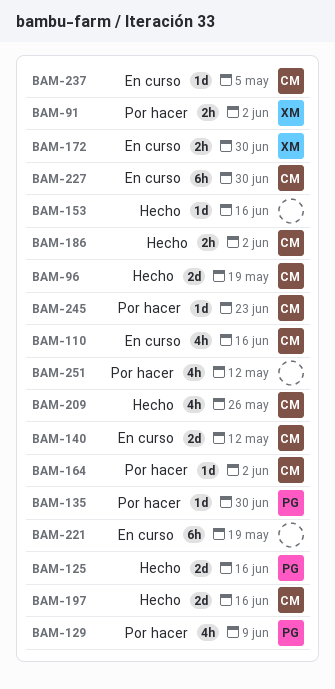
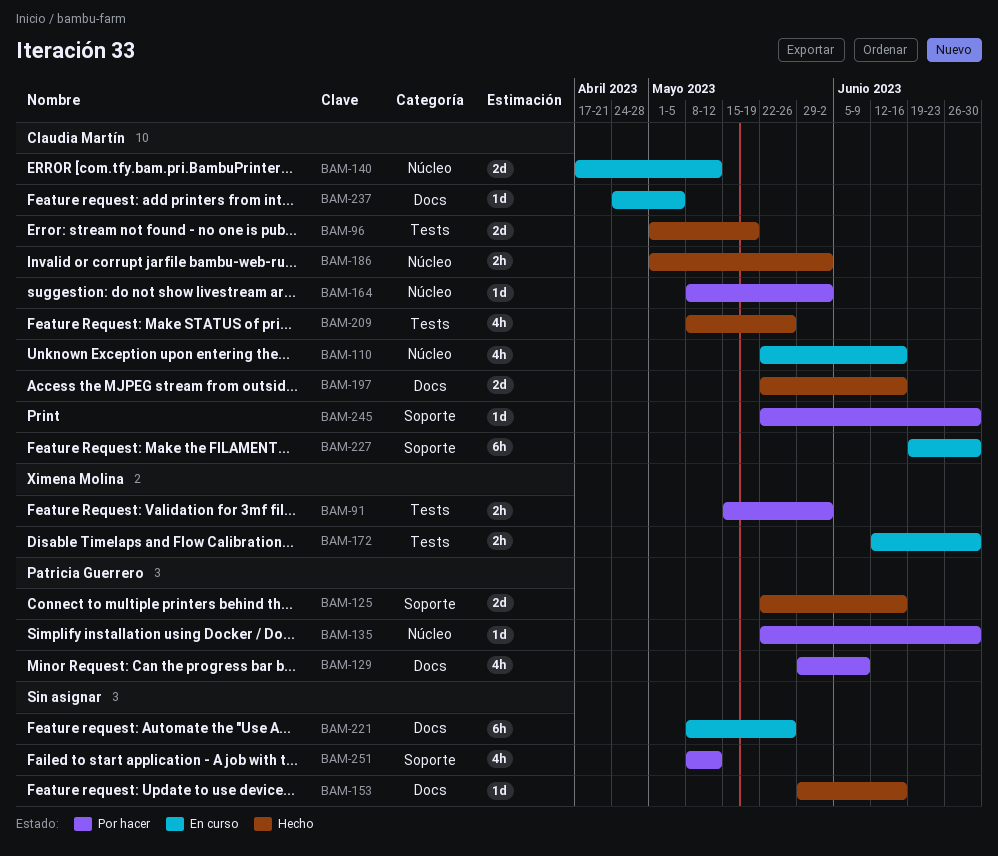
BAM-221, due: May 19 -> May 26
BAM-245, due: Jun 23 -> Jun 30

